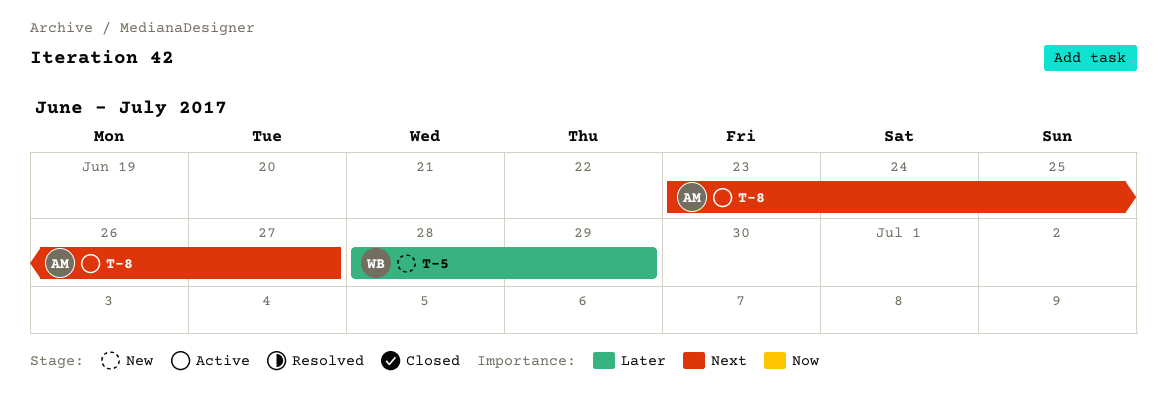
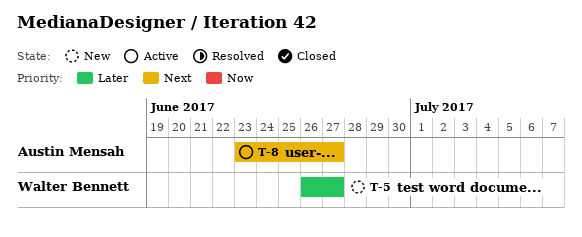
T-5, start: Jun 28 -> Jun 26
T-5, due: Jun 29 -> Jun 27

